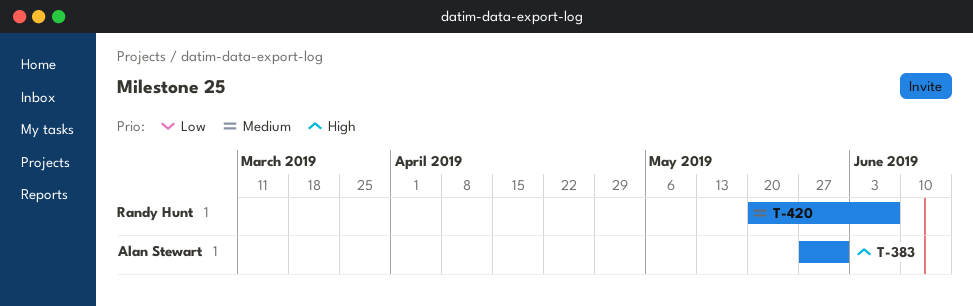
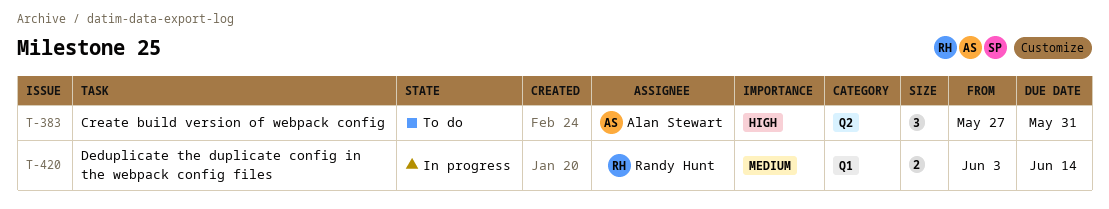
T-420, start: May 20 -> Jun 3
T-420, due: Jun 7 -> Jun 14

